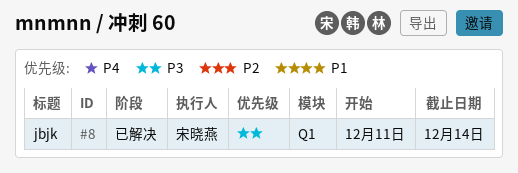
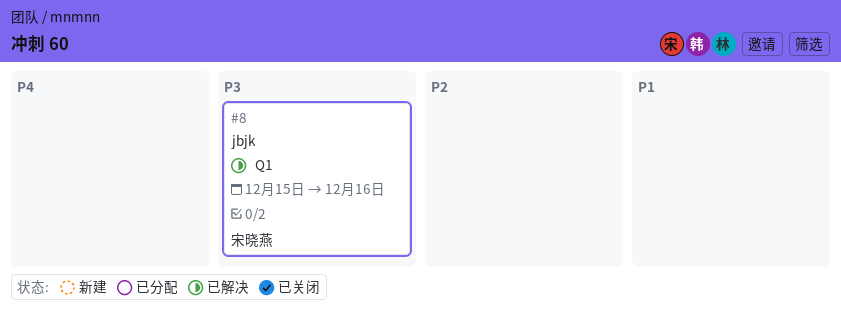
#8, start: Dec 11 -> Dec 15
#8, due: Dec 14 -> Dec 16

